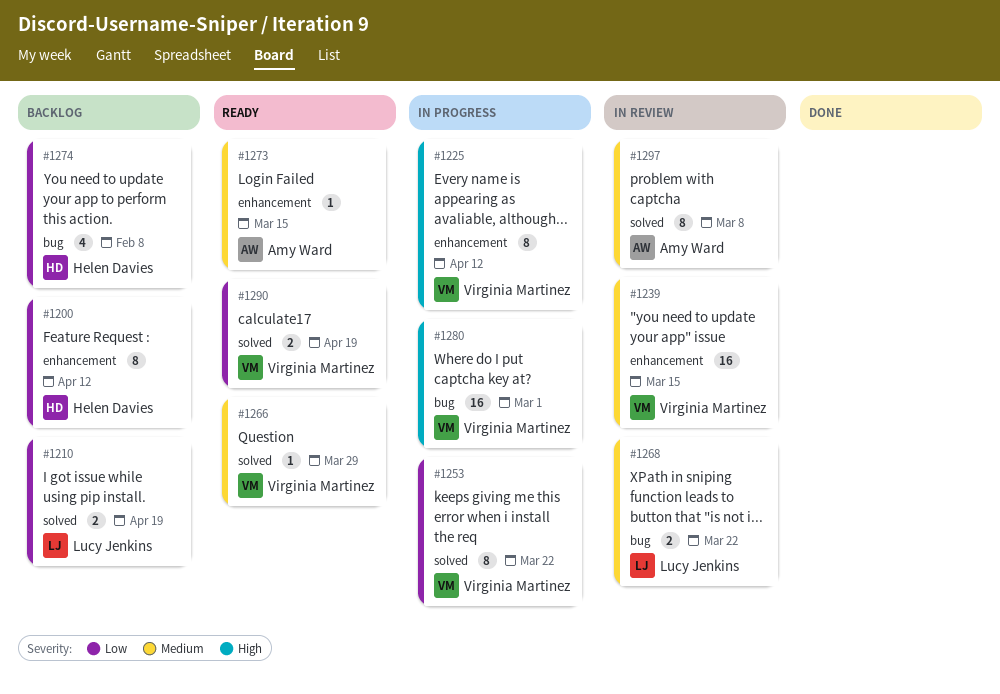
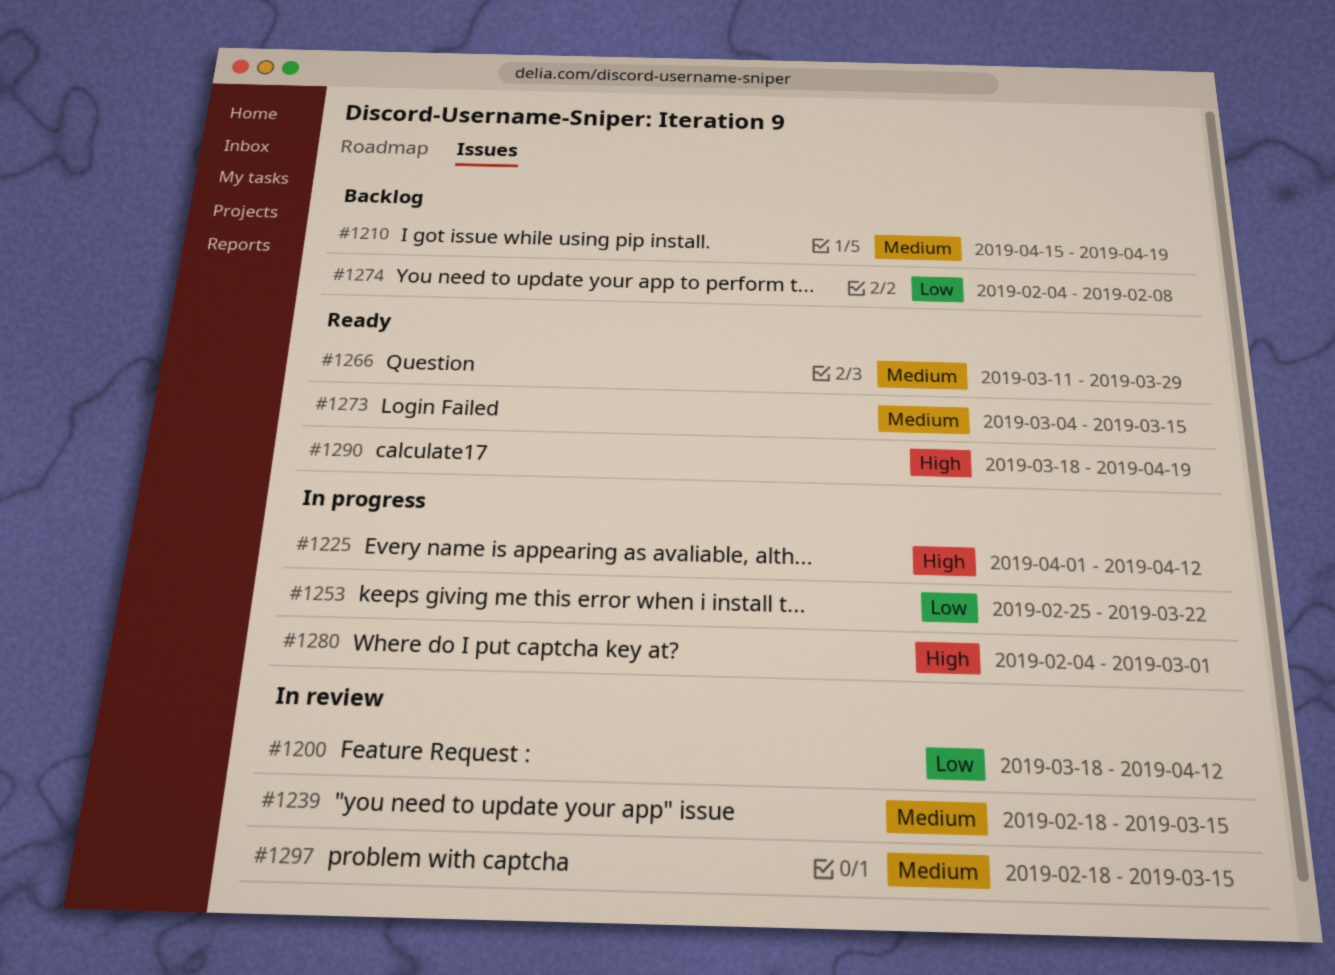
#1200, status: Backlog -> In review
#1210, priority: Low -> Medium
#1268: present -> none
#1290, priority: Low -> High
#1297, due: Mar 8 -> Mar 15

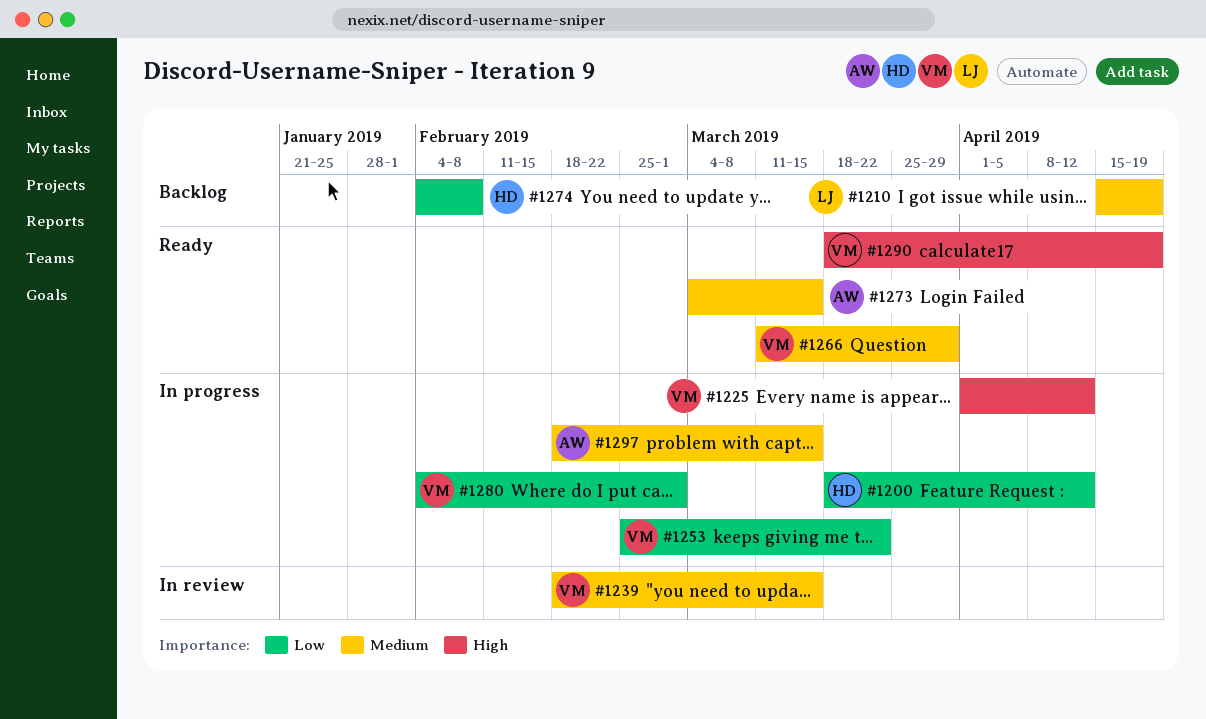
#1200, status: In review -> In progress
#1280, priority: High -> Low
#1297, status: In review -> In progress

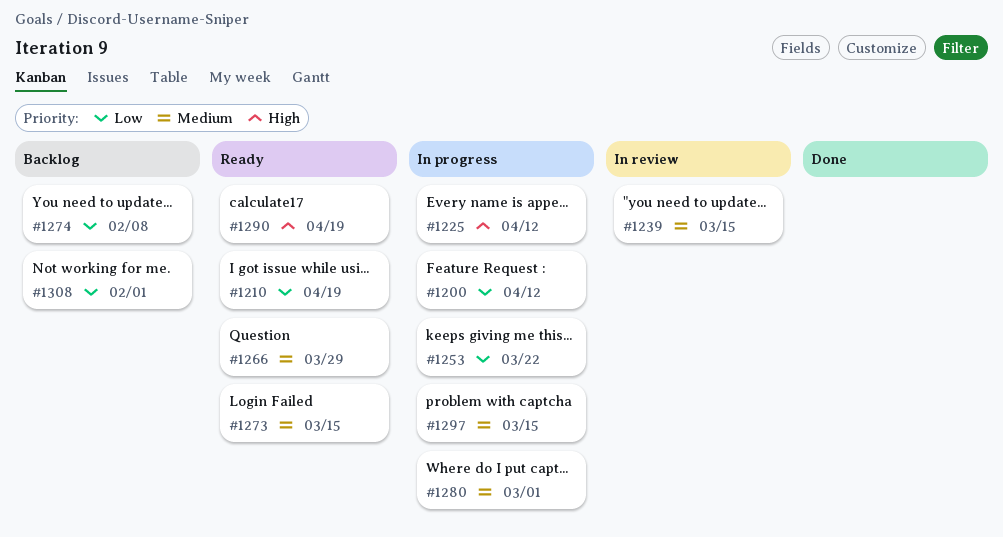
#1210, status: Backlog -> Ready
#1210, priority: Medium -> Low
#1280, priority: Low -> Medium
#1308: none -> present

